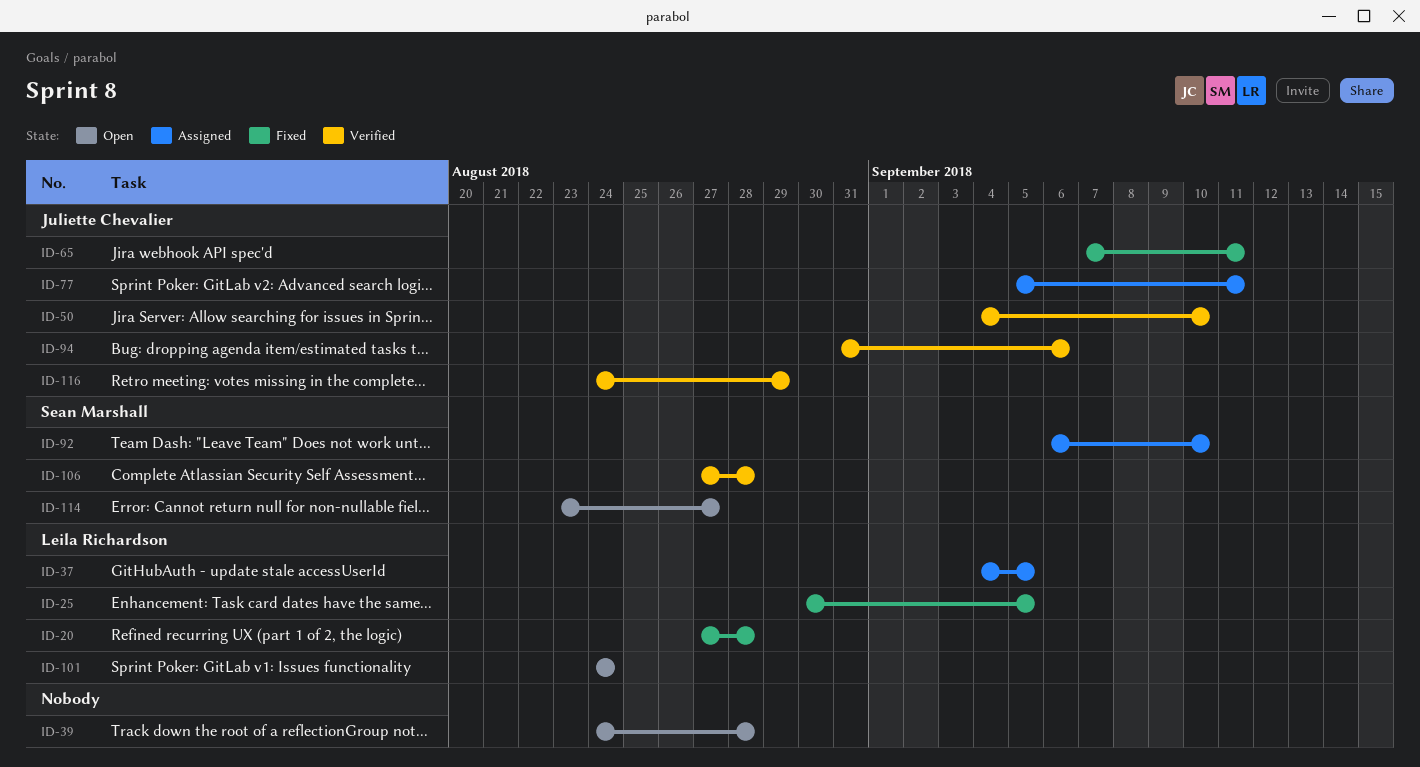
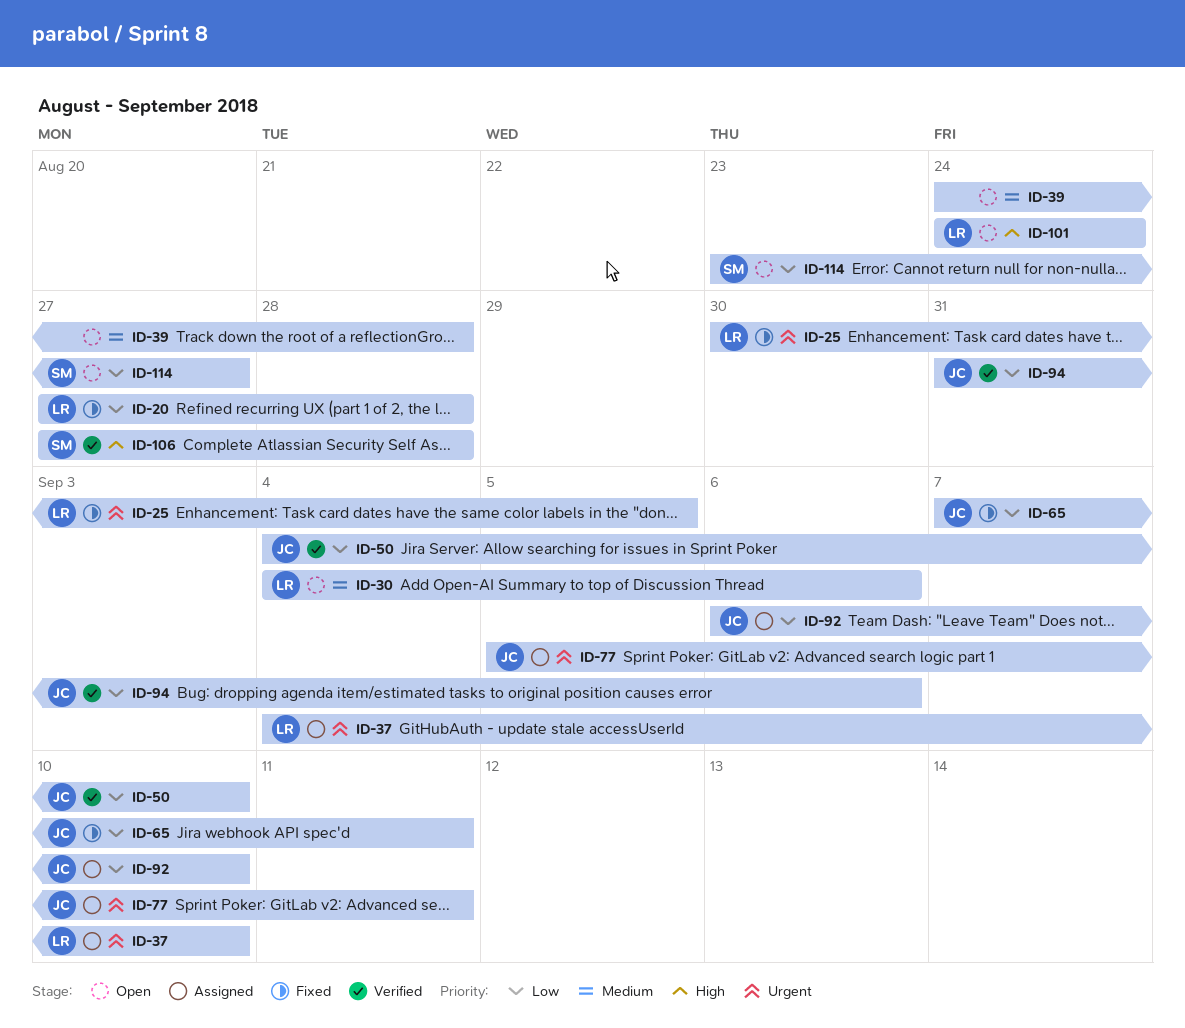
ID-30: none -> present
ID-37, due: Sep 5 -> Sep 10
ID-92, owner: Sean Marshall -> Juliette Chevalier
ID-116: present -> none

